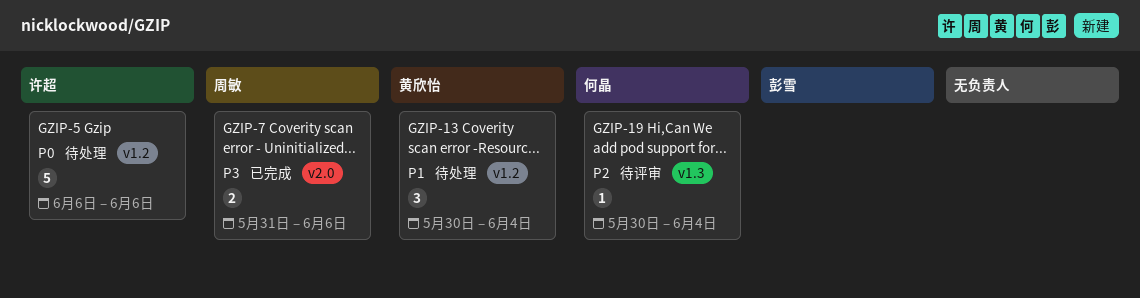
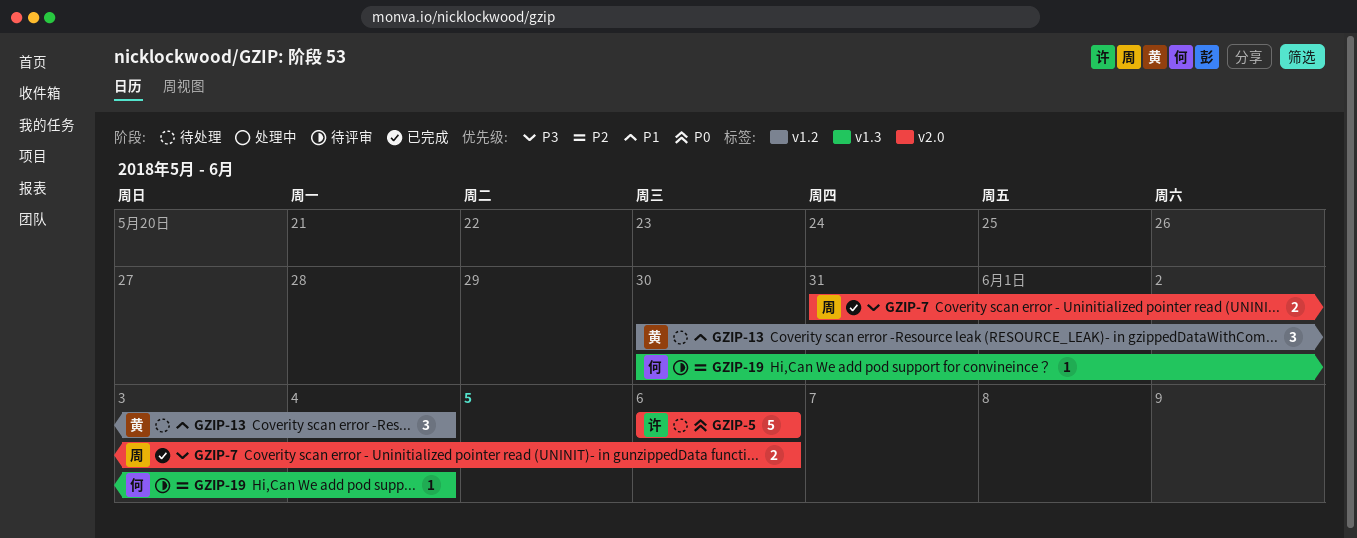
GZIP-5, label: v1.2 -> v2.0

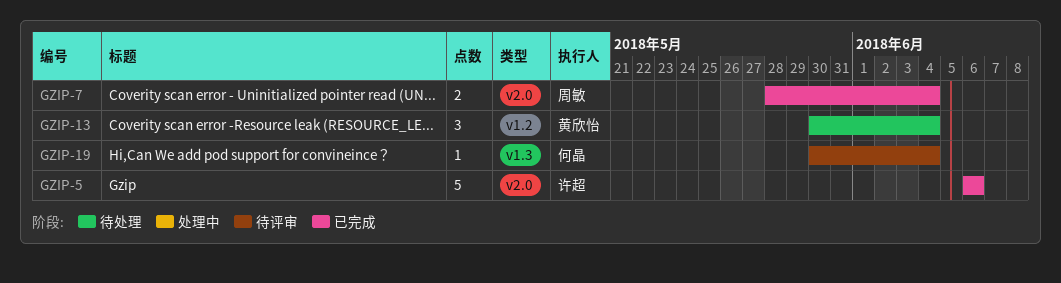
GZIP-5, status: 待处理 -> 已完成
GZIP-7, start: May 31 -> May 28
GZIP-7, due: Jun 6 -> Jun 4

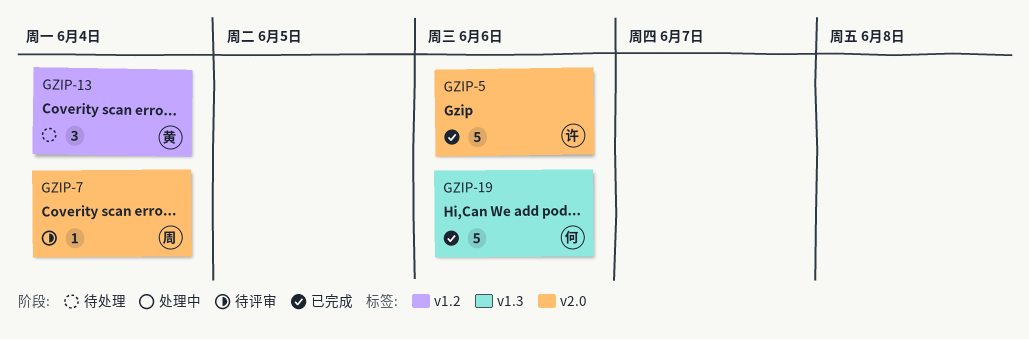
GZIP-7, status: 已完成 -> 待评审
GZIP-7, estimate: 2 -> 1
GZIP-19, status: 待评审 -> 已完成
GZIP-19, estimate: 1 -> 5
GZIP-19, due: Jun 4 -> Jun 6

